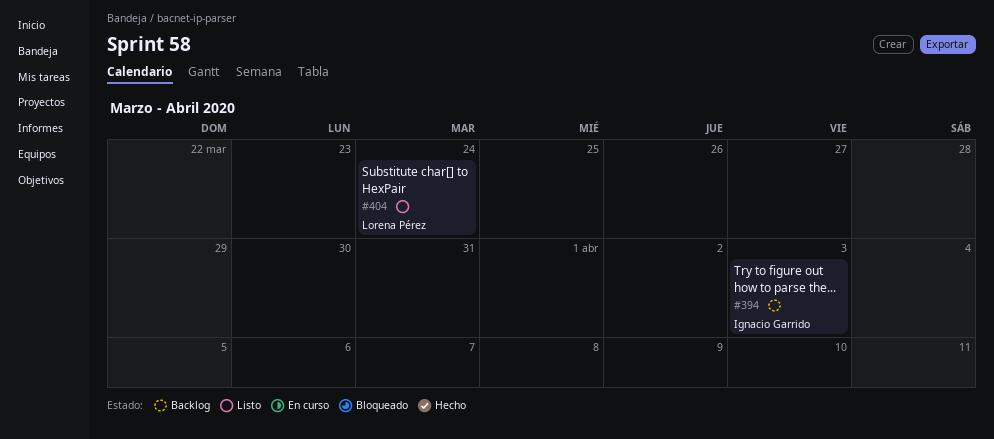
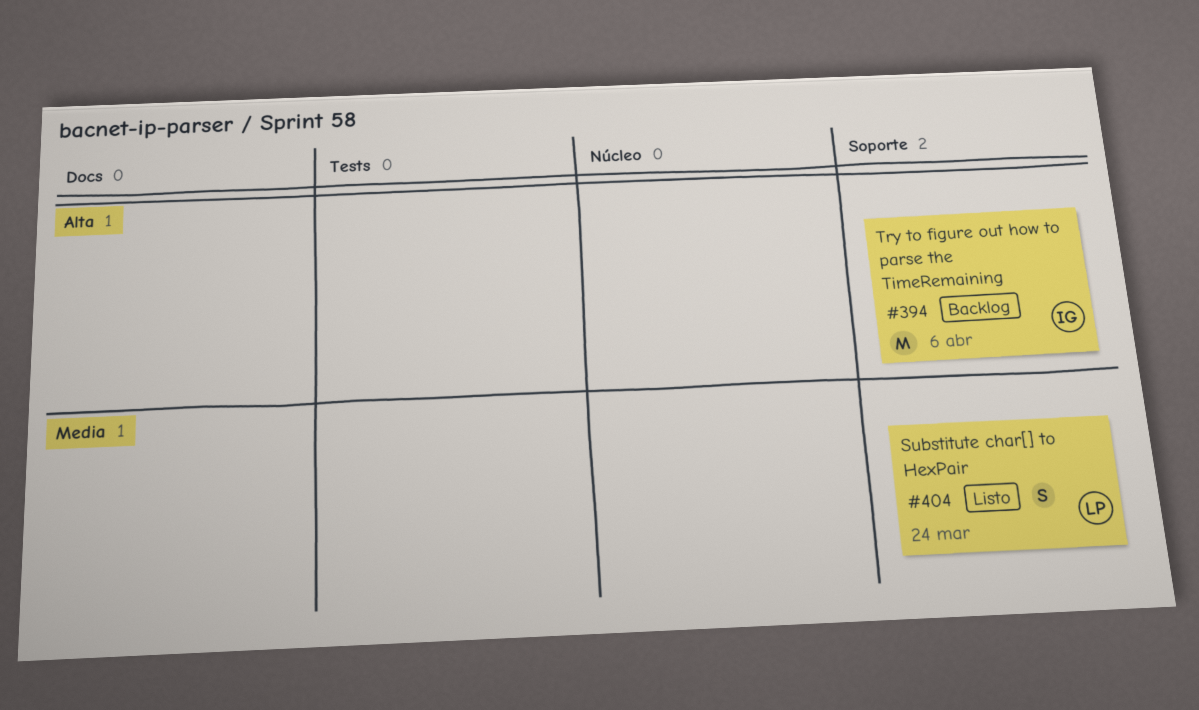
#394, due: Apr 3 -> Apr 6

